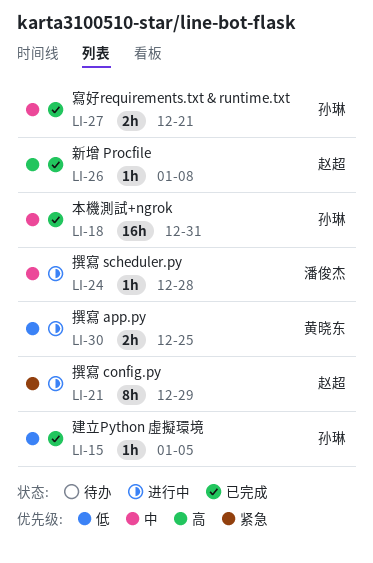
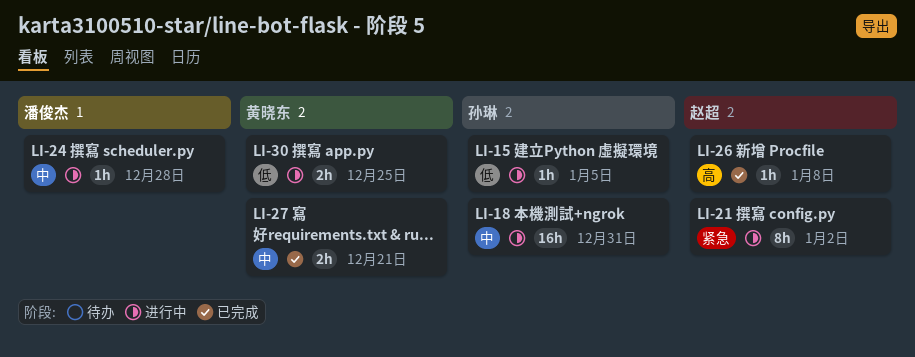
LI-15, status: 已完成 -> 进行中
LI-18, status: 已完成 -> 进行中
LI-21, due: Dec 29 -> Jan 2
LI-27, owner: 孙琳 -> 黄晓东

